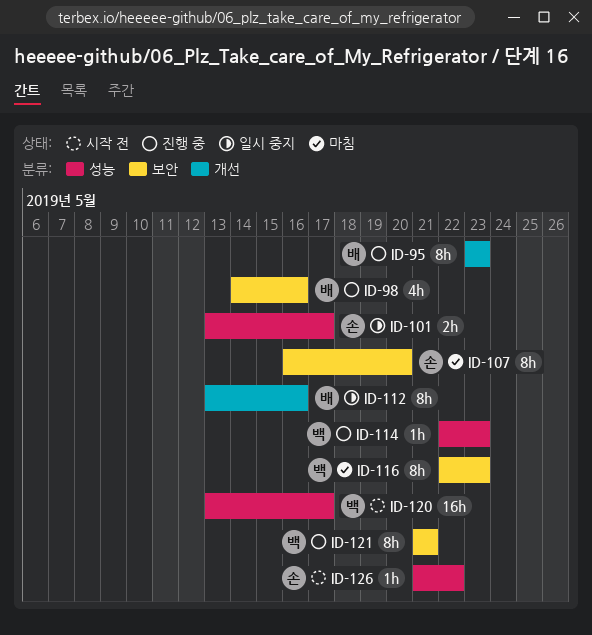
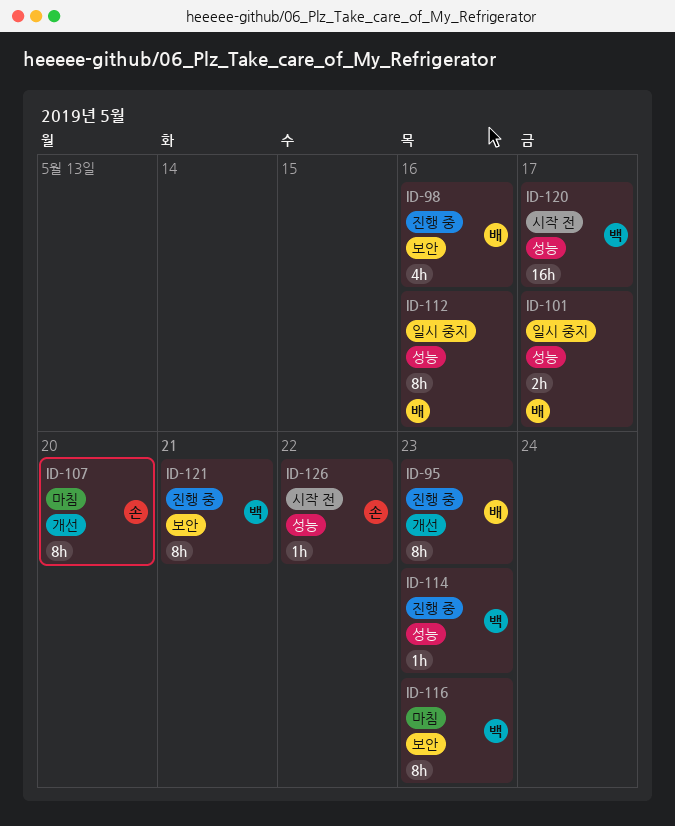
ID-101, owner: 손 -> 배
ID-107, label: 보안 -> 개선
ID-112, label: 개선 -> 성능

